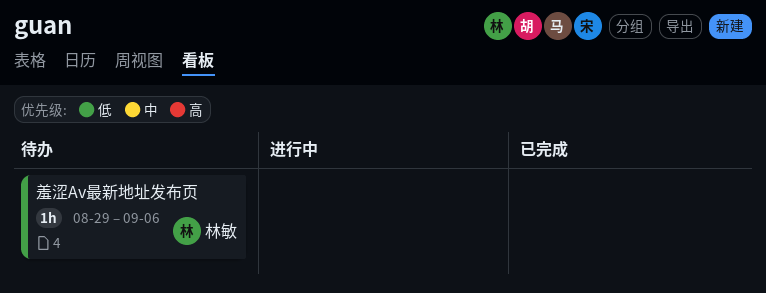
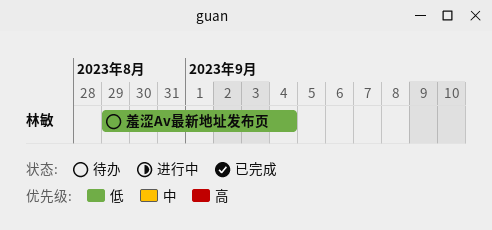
羞涩Av最新地址发布页, due: Sep 6 -> Sep 4

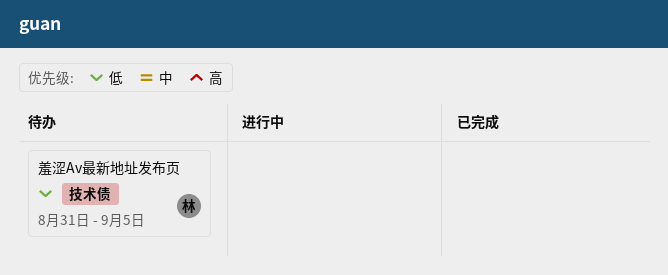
羞涩Av最新地址发布页, start: Aug 29 -> Aug 31
羞涩Av最新地址发布页, due: Sep 4 -> Sep 5

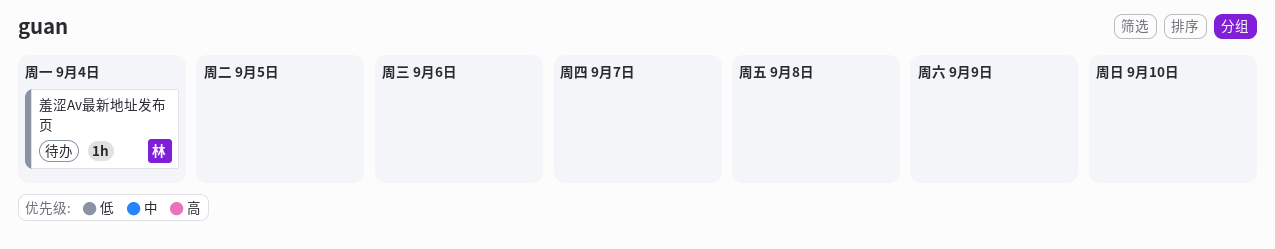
羞涩Av最新地址发布页, due: Sep 5 -> Sep 4

